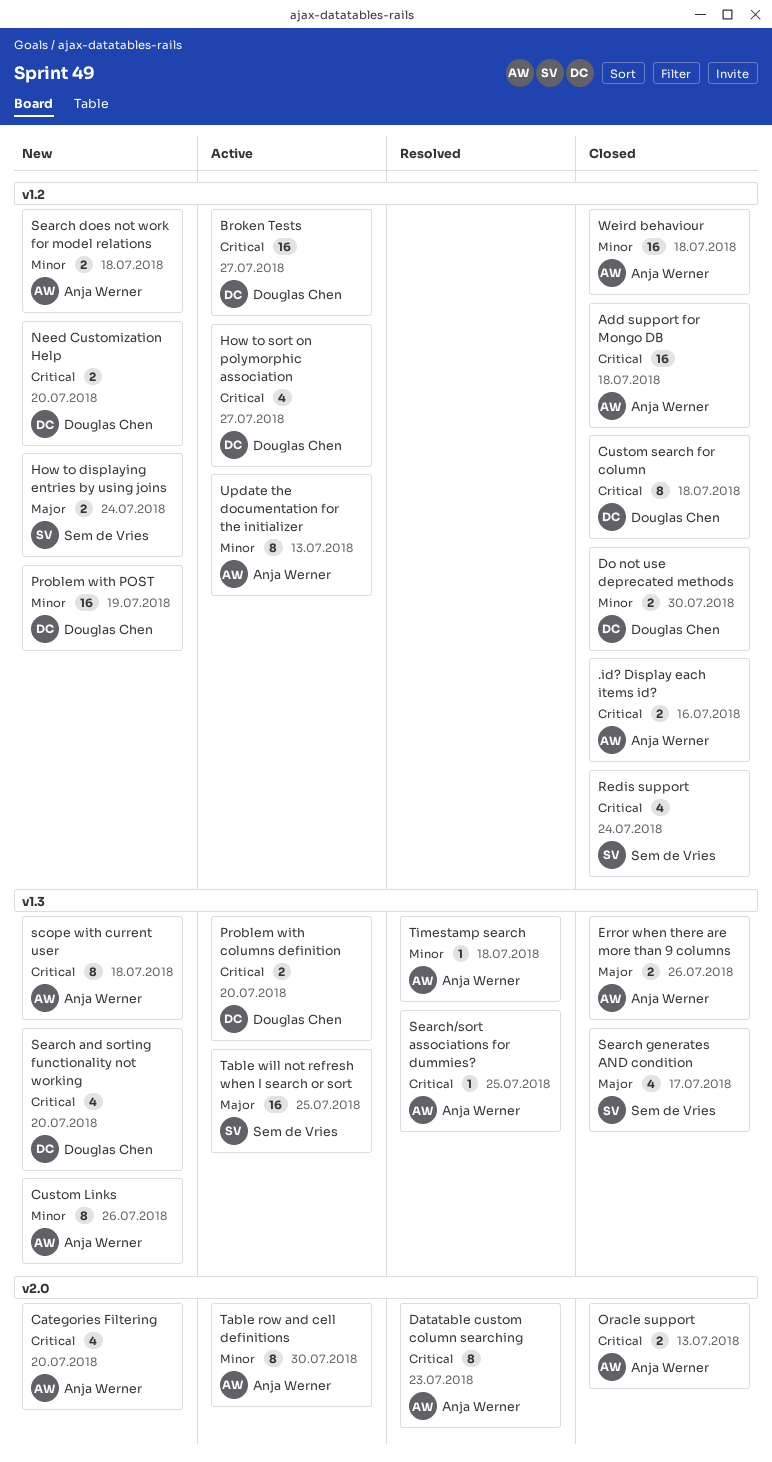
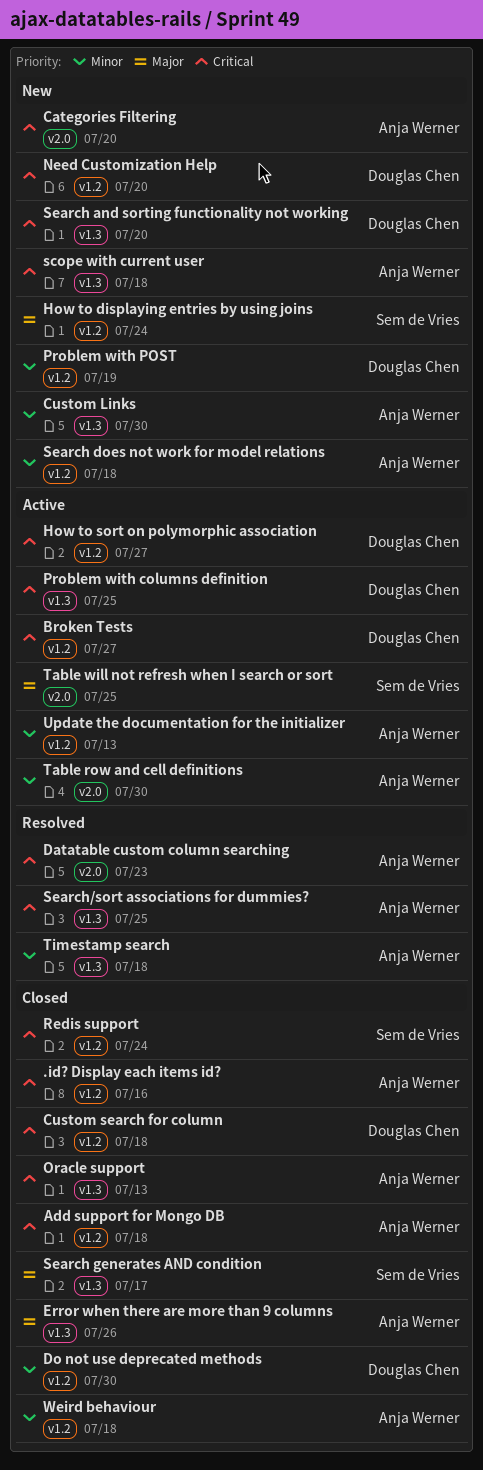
Custom Links, due: Jul 26 -> Jul 30
Oracle support, label: v2.0 -> v1.3
Problem with columns definition, due: Jul 20 -> Jul 25
Table will not refresh when I search or sort, label: v1.3 -> v2.0

